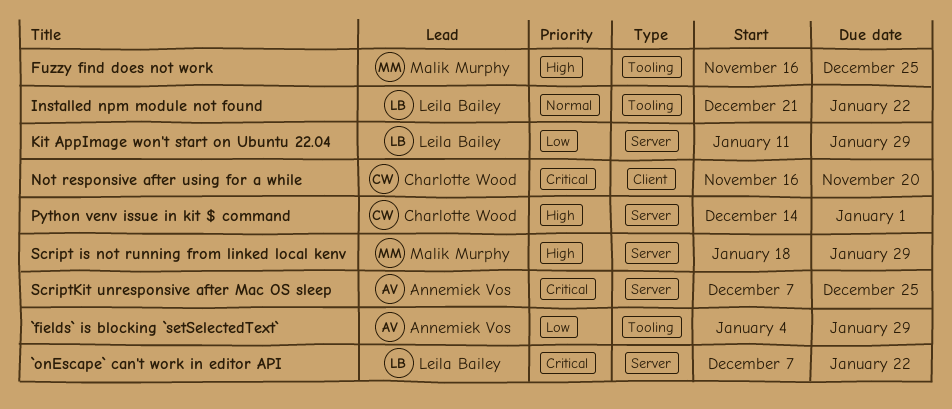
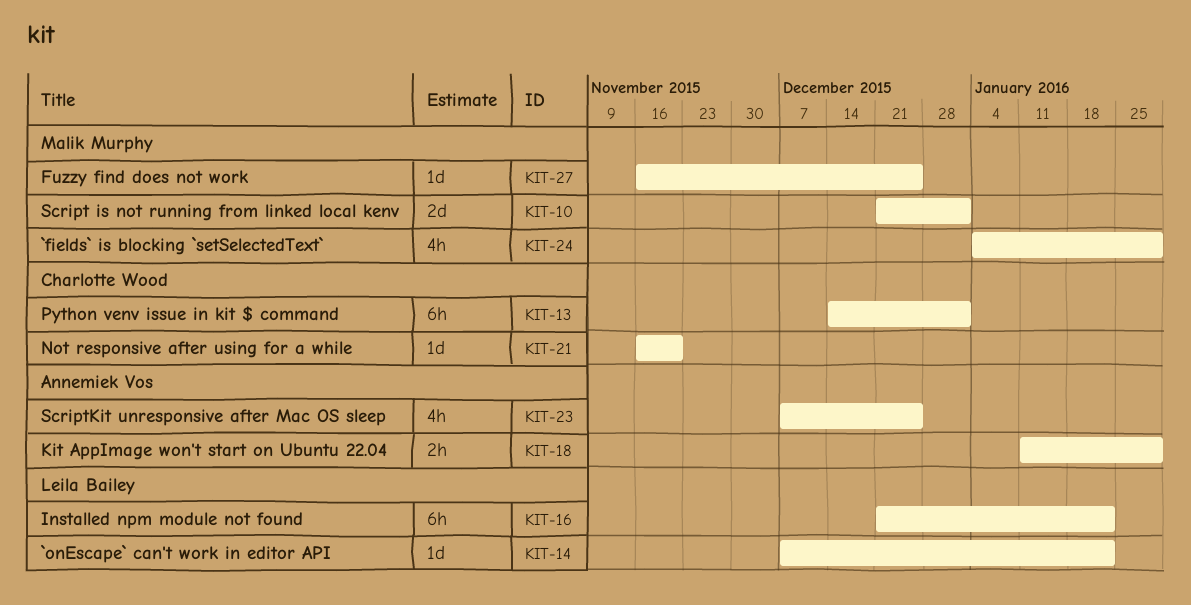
`fields` is blocking `setSelectedText`, owner: Annemiek Vos -> Malik Murphy
Kit AppImage won't start on Ubuntu 22.04, owner: Leila Bailey -> Annemiek Vos
Script is not running from linked local kenv, start: Jan 18 -> Dec 21
Script is not running from linked local kenv, due: Jan 29 -> Jan 1

